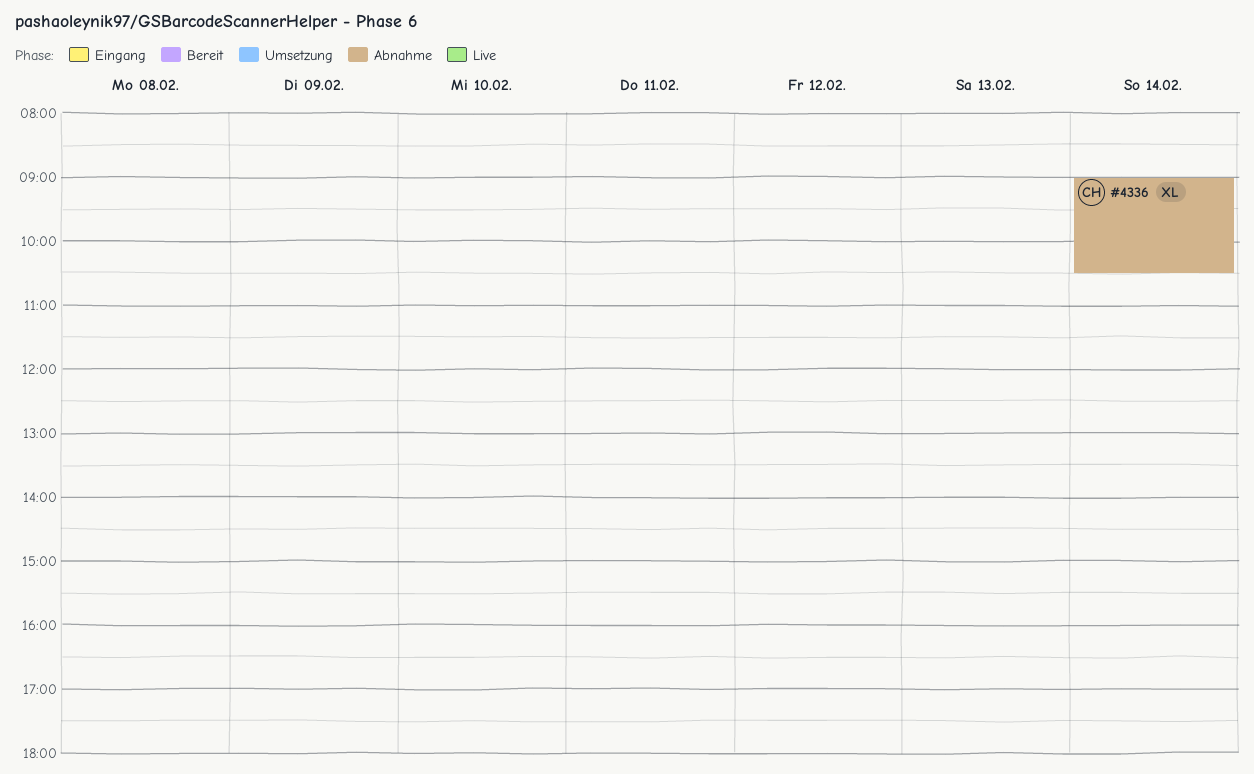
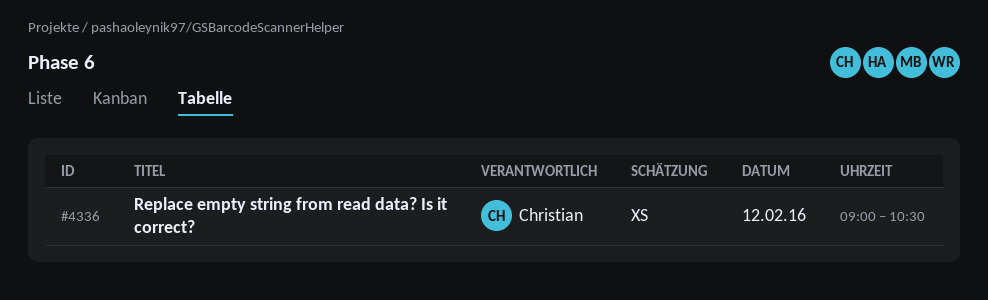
#4336, estimate: XL -> XS
#4336, day: Feb 14 -> Feb 12

